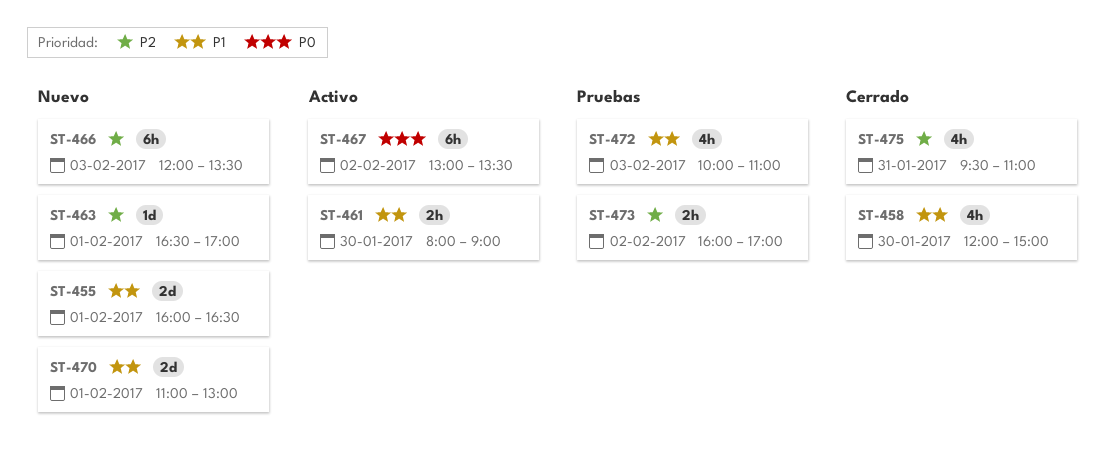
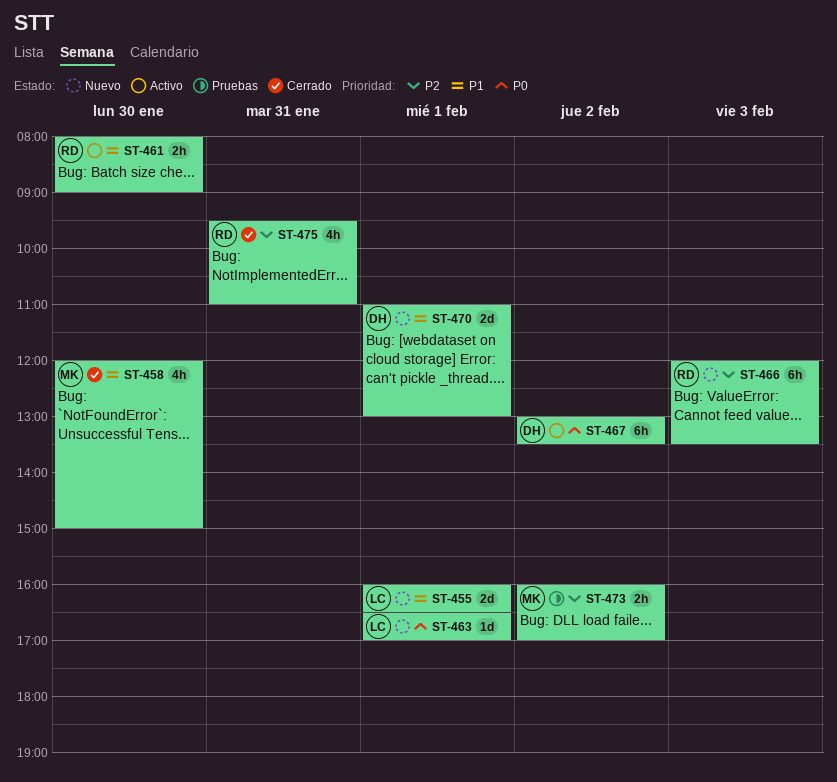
ST-463, priority: P2 -> P0
ST-472: present -> none

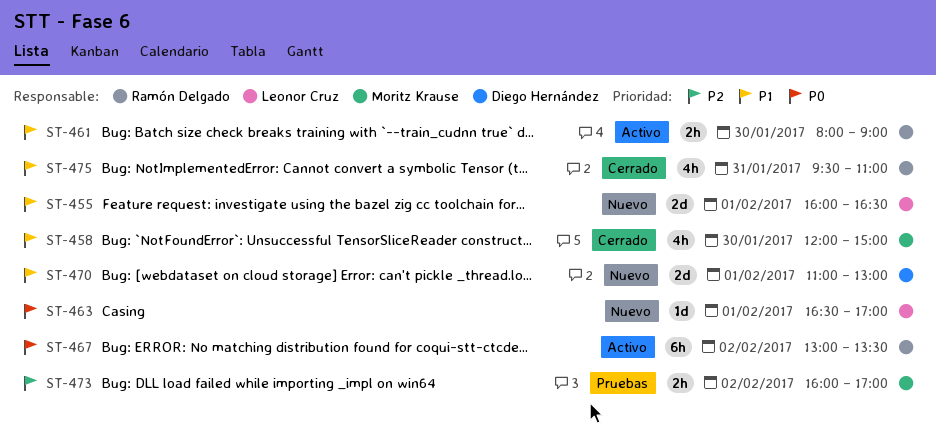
ST-466: present -> none
ST-467, owner: Diego Hernández -> Ramón Delgado
ST-475, priority: P2 -> P1

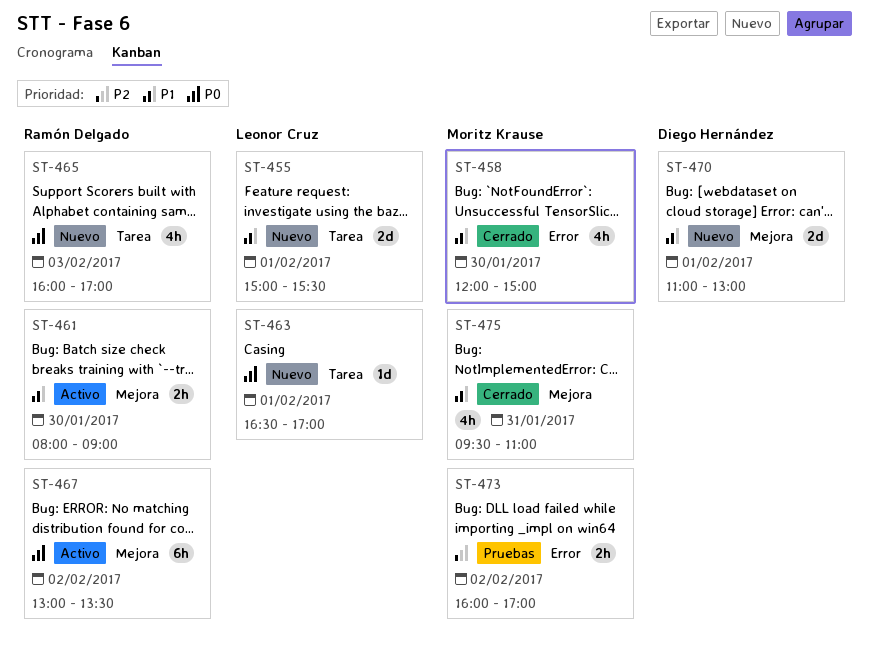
ST-455, begins: 16:00 -> 15:00
ST-455, ends: 16:30 -> 15:30
ST-465: none -> present
ST-475, owner: Ramón Delgado -> Moritz Krause

